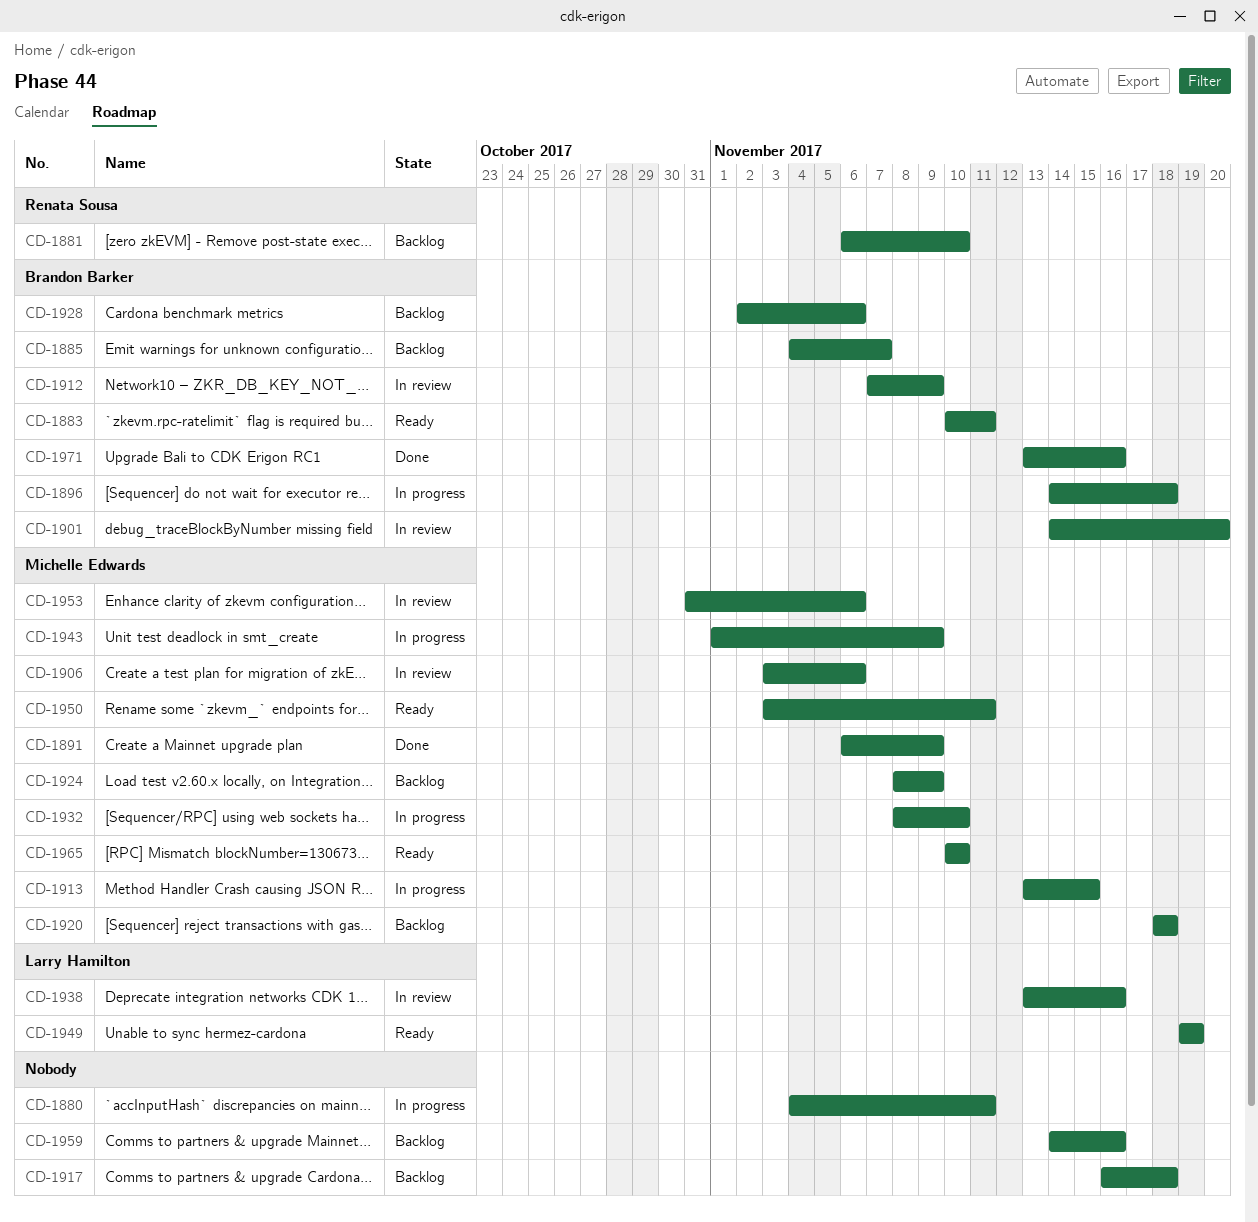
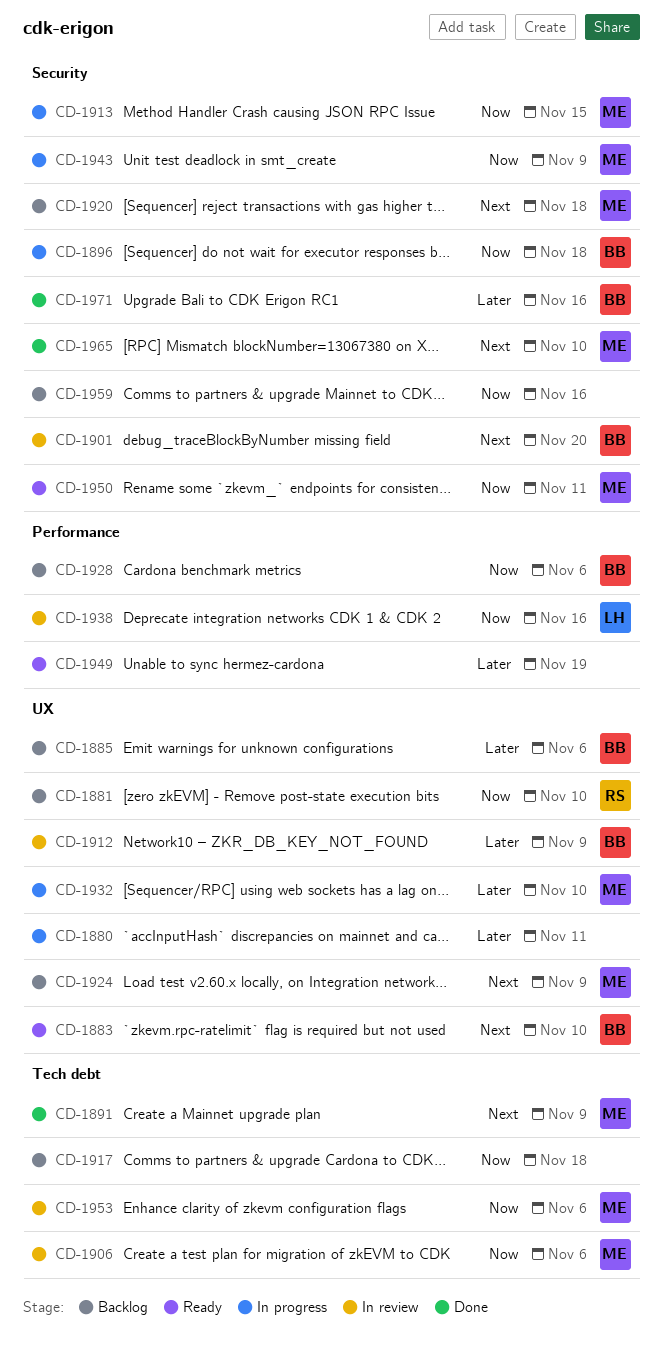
CD-1883, due: Nov 11 -> Nov 10
CD-1885, due: Nov 7 -> Nov 6
CD-1949, owner: Larry Hamilton -> none
CD-1965, status: Ready -> Done

